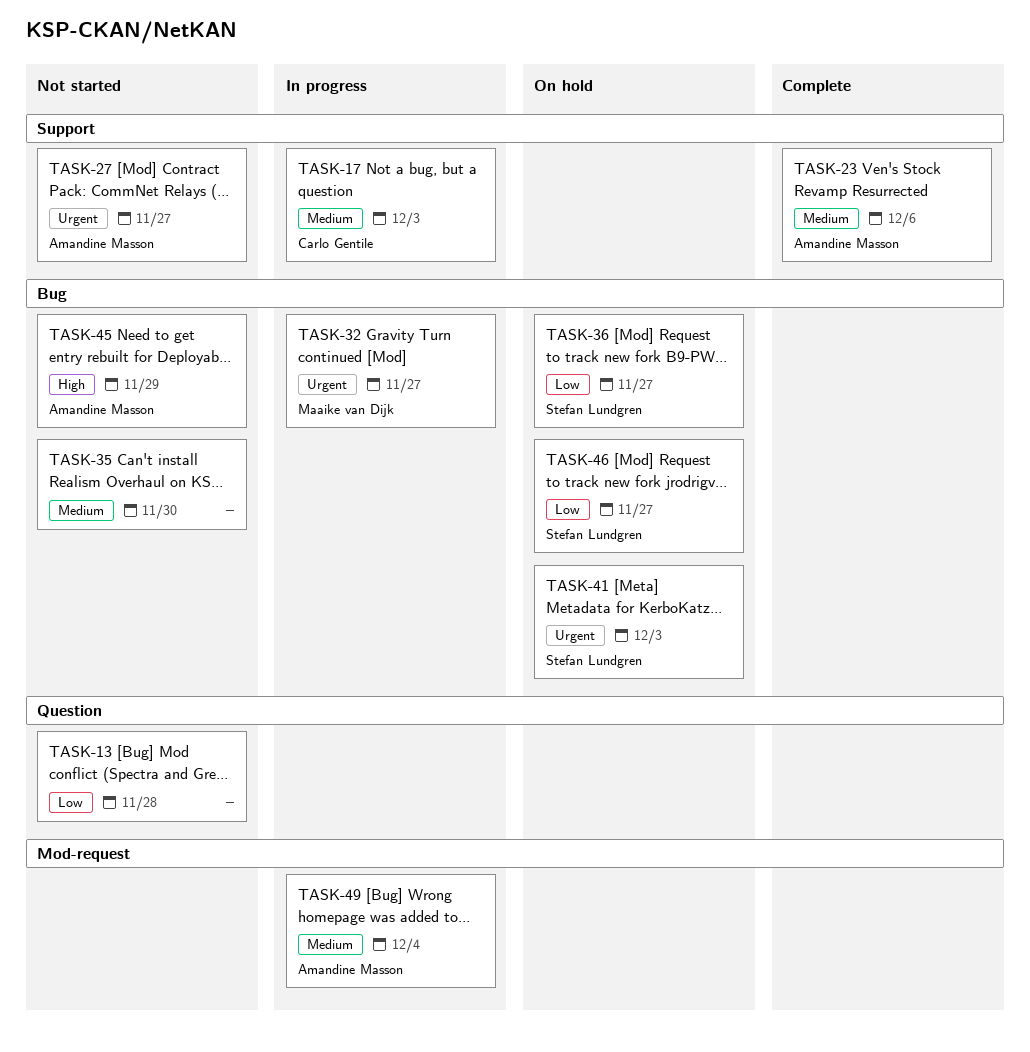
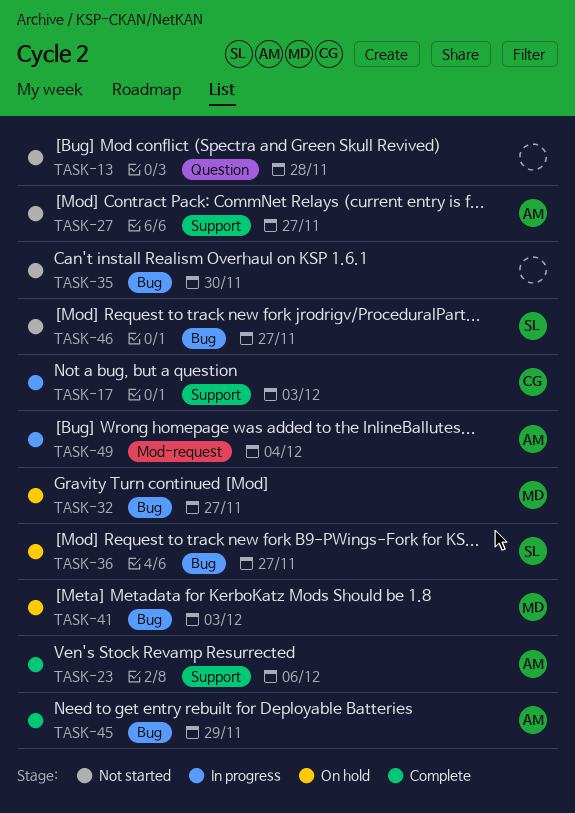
TASK-32, status: In progress -> On hold
TASK-41, owner: Stefan Lundgren -> Maaike van Dijk
TASK-45, status: Not started -> Complete
TASK-46, status: On hold -> Not started

